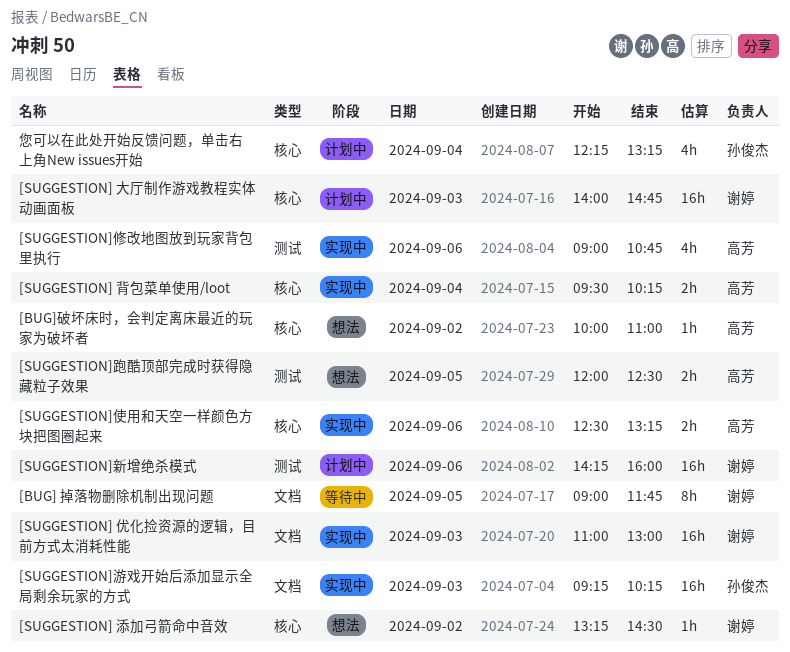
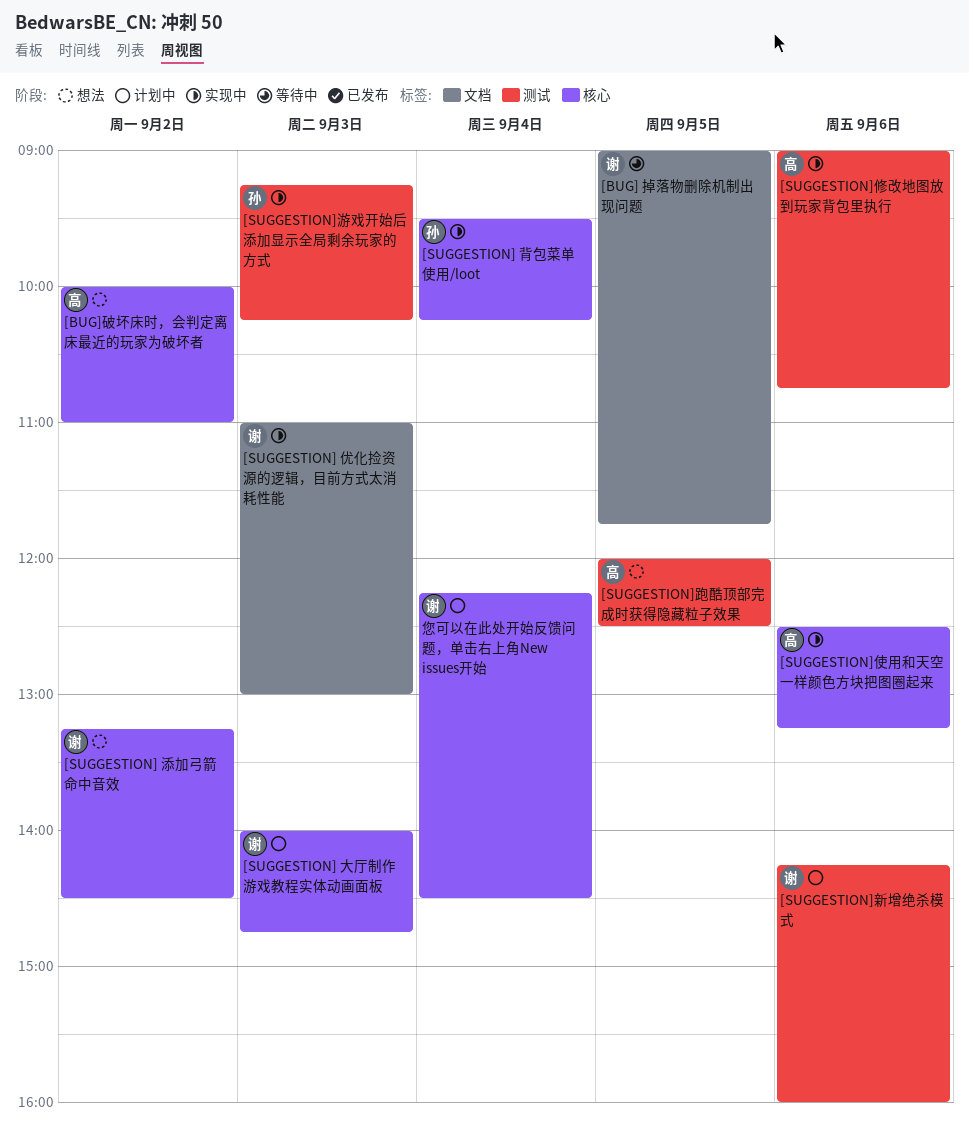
[SUGGESTION] 背包菜单使用/loot, owner: 高芳 -> 孙俊杰
[SUGGESTION]游戏开始后添加显示全局剩余玩家的方式, label: 文档 -> 测试
您可以在此处开始反馈问题，单击右上角New issues开始, owner: 孙俊杰 -> 谢婷
您可以在此处开始反馈问题，单击右上角New issues开始, ends: 13:15 -> 14:30

